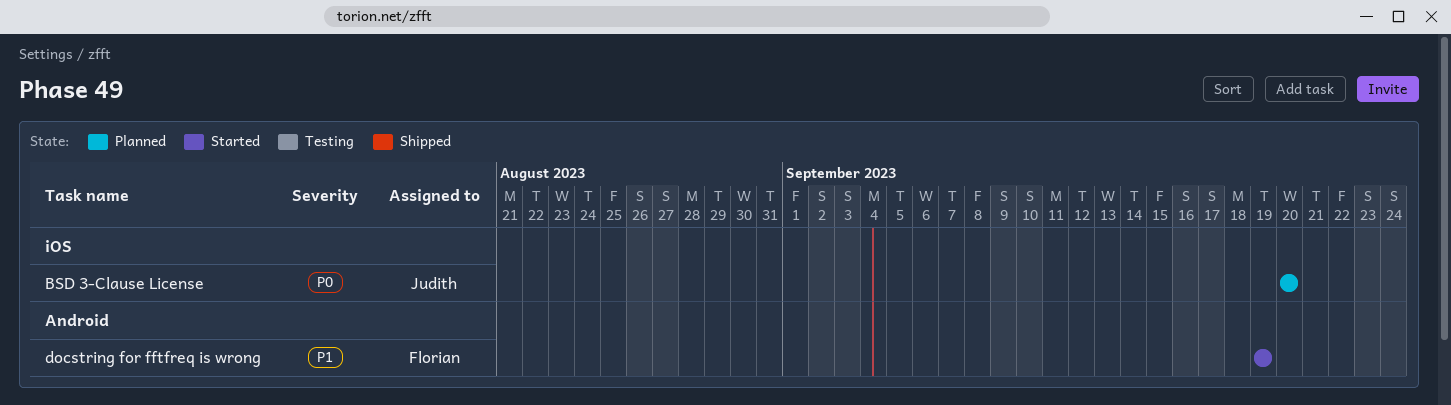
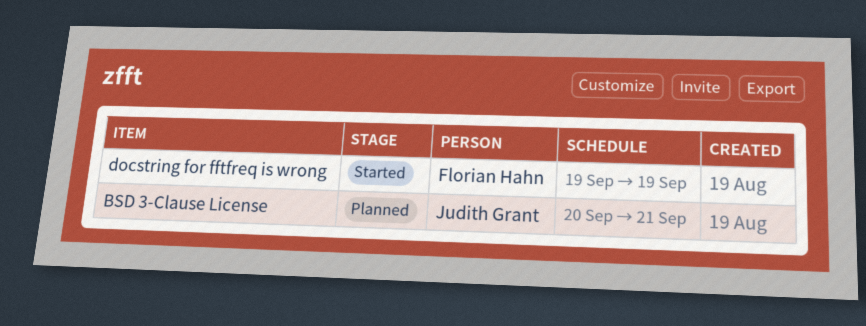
BSD 3-Clause License, due: Sep 20 -> Sep 21

